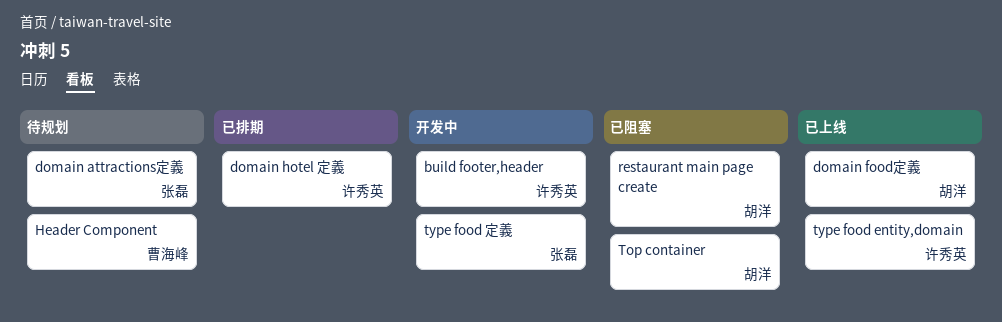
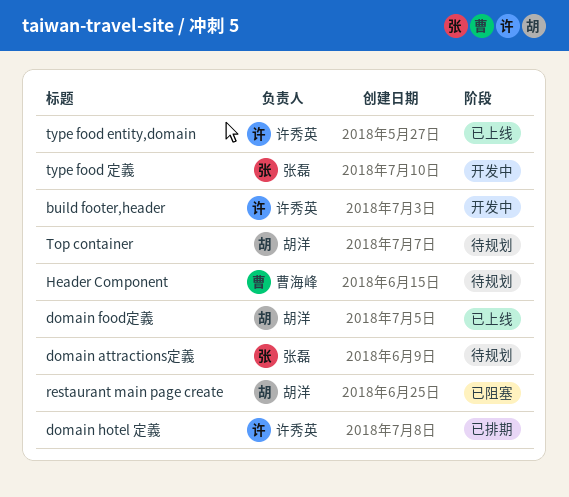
Top container, status: 已阻塞 -> 待规划

